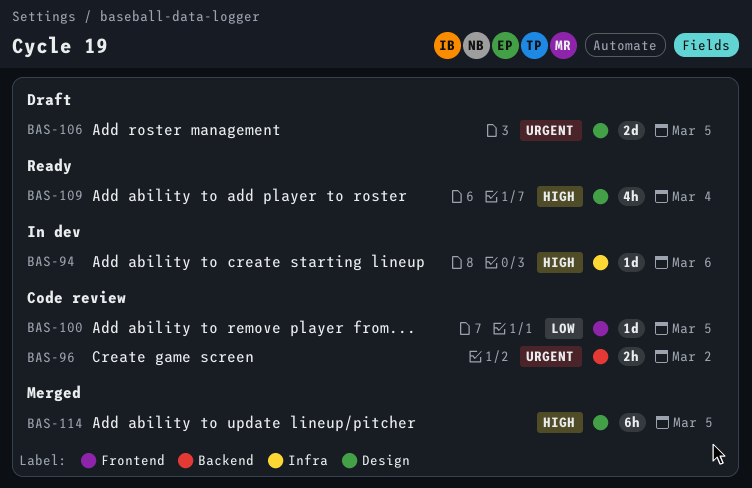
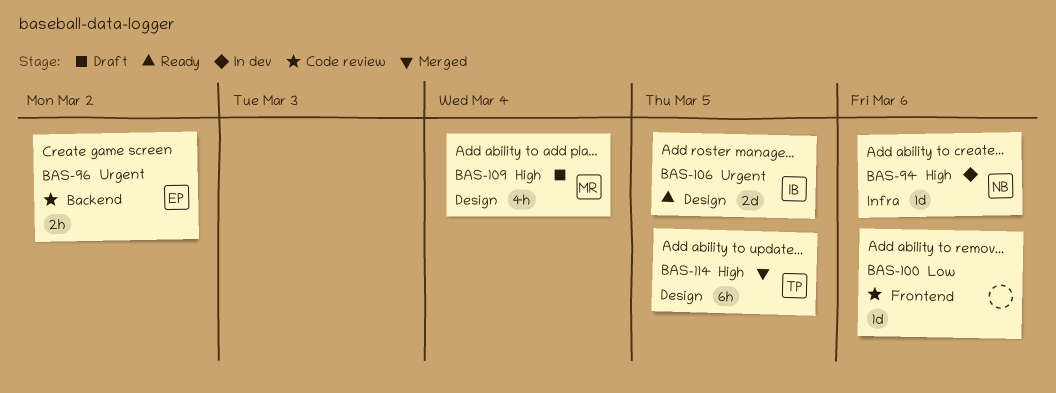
BAS-100, due: Mar 5 -> Mar 6
BAS-106, status: Draft -> Ready
BAS-109, status: Ready -> Draft

